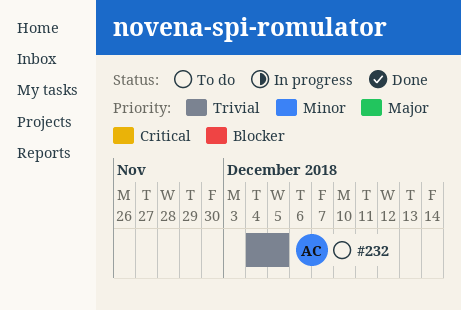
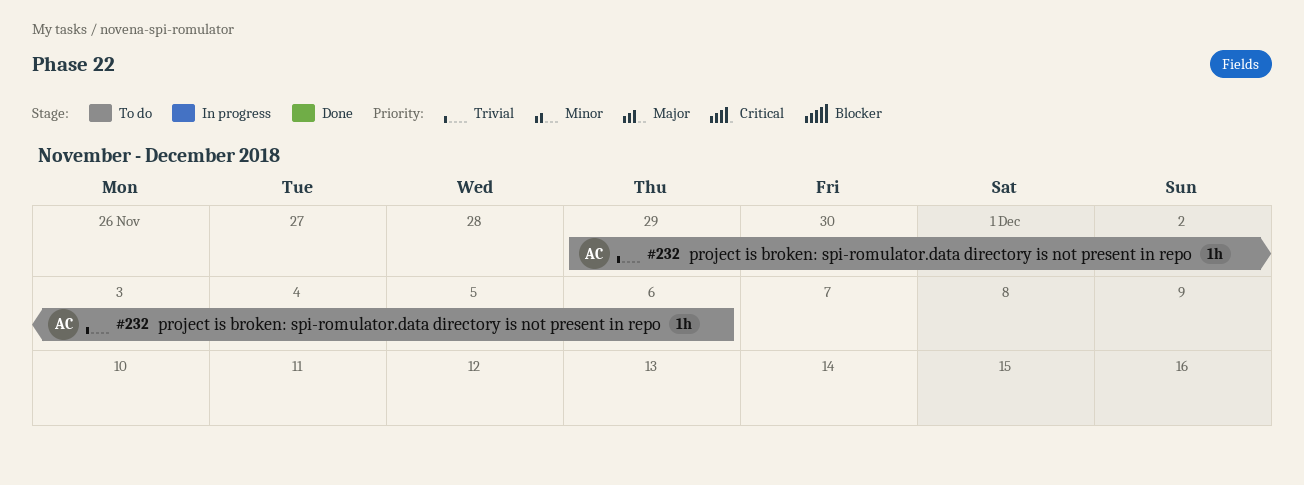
#232, start: Dec 4 -> Nov 29
#232, due: Dec 5 -> Dec 6

